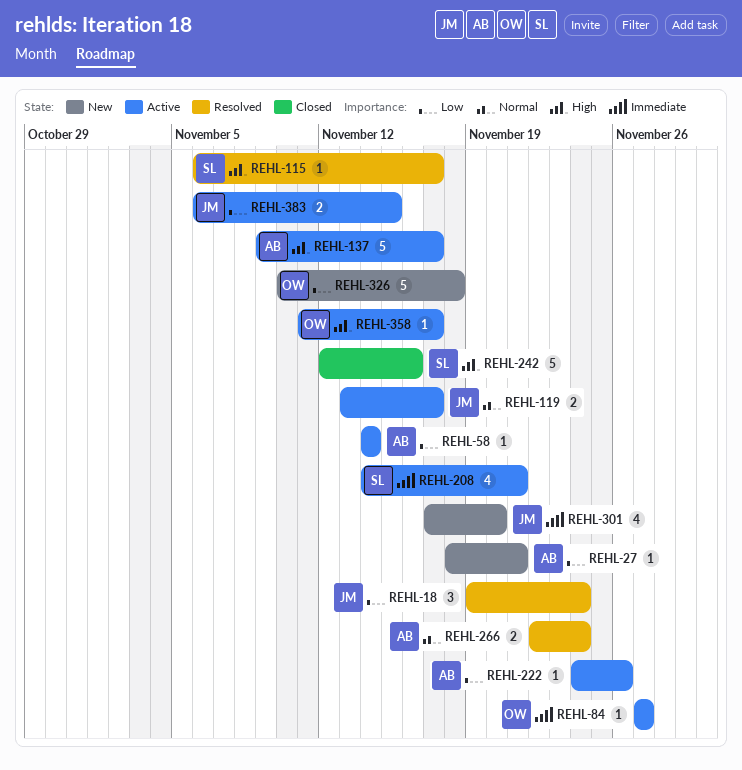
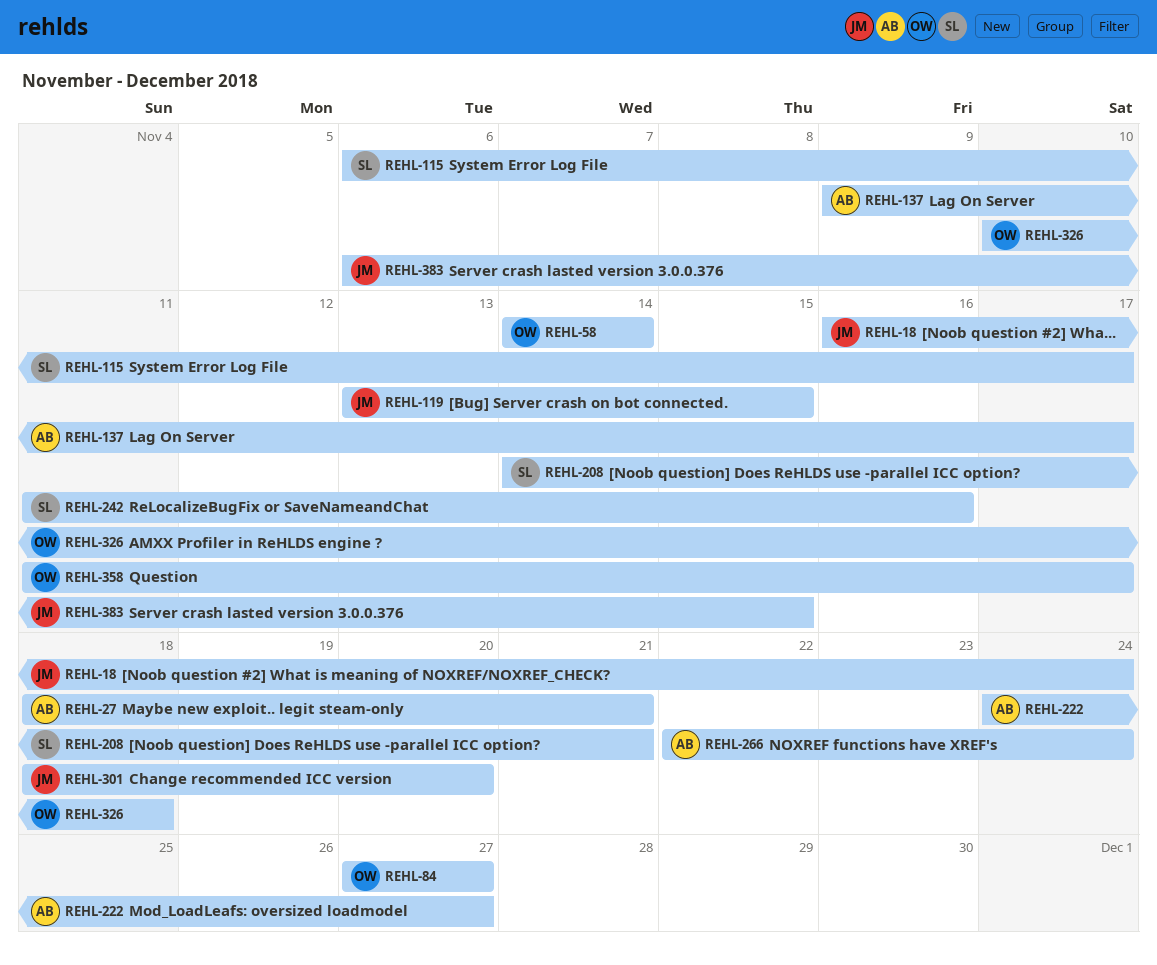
REHL-18, start: Nov 19 -> Nov 16
REHL-58, owner: AB -> OW
REHL-119, due: Nov 17 -> Nov 15
REHL-222, due: Nov 26 -> Nov 27
REHL-242, start: Nov 12 -> Nov 11
REHL-301, start: Nov 17 -> Nov 18

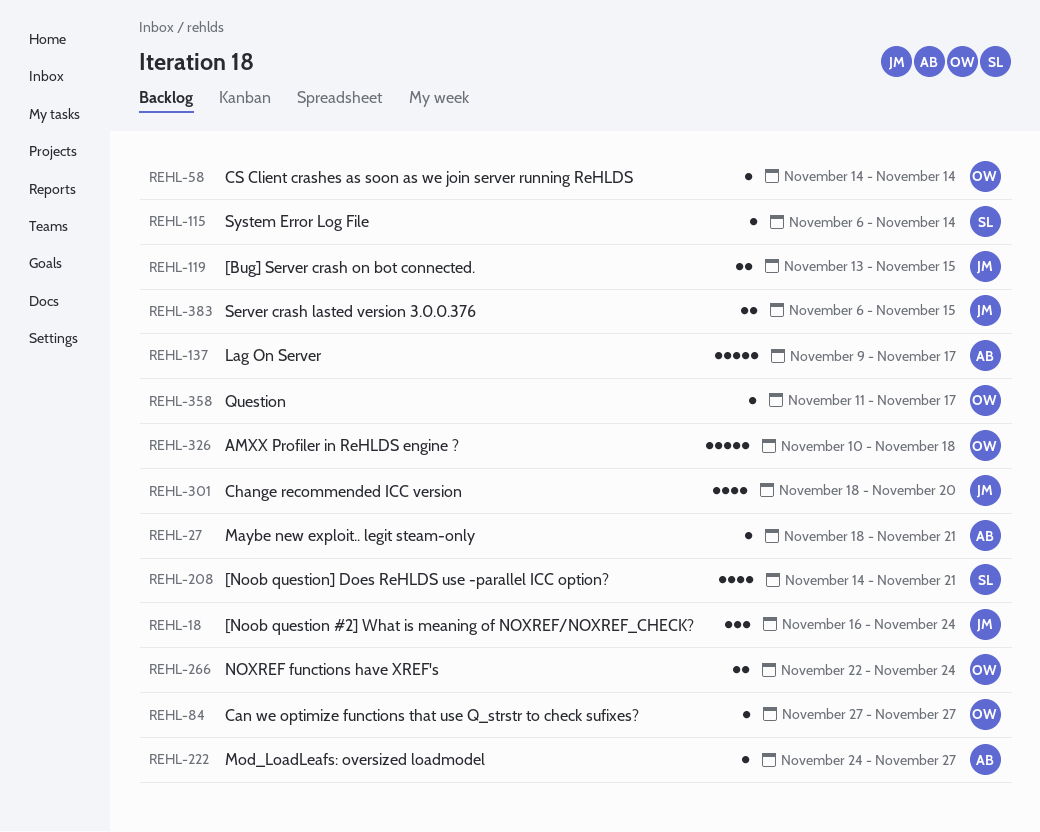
REHL-115, due: Nov 17 -> Nov 14
REHL-242: present -> none
REHL-266, owner: AB -> OW

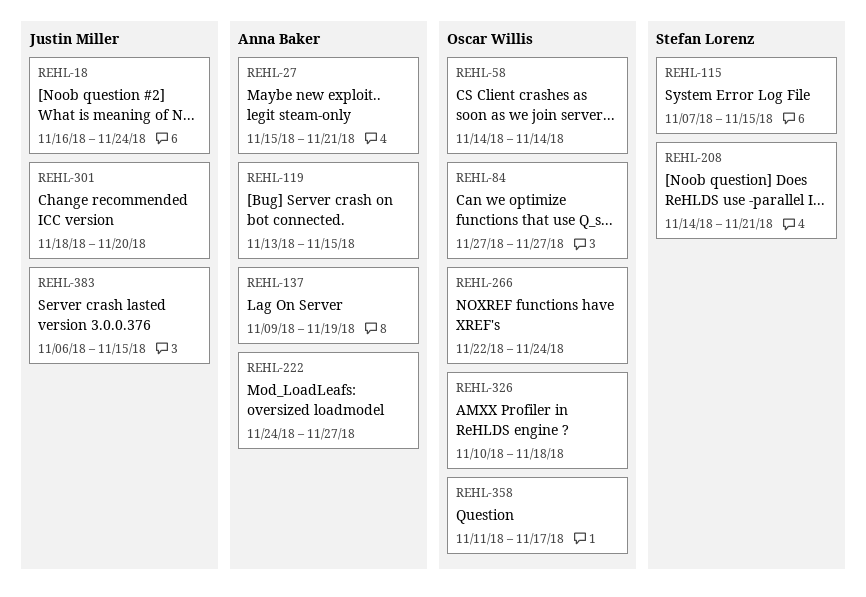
REHL-27, start: Nov 18 -> Nov 15
REHL-115, start: Nov 6 -> Nov 7
REHL-115, due: Nov 14 -> Nov 15
REHL-119, owner: Justin Miller -> Anna Baker
REHL-137, due: Nov 17 -> Nov 19

